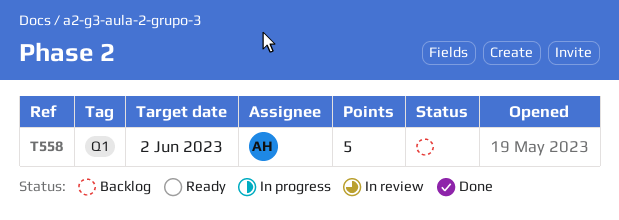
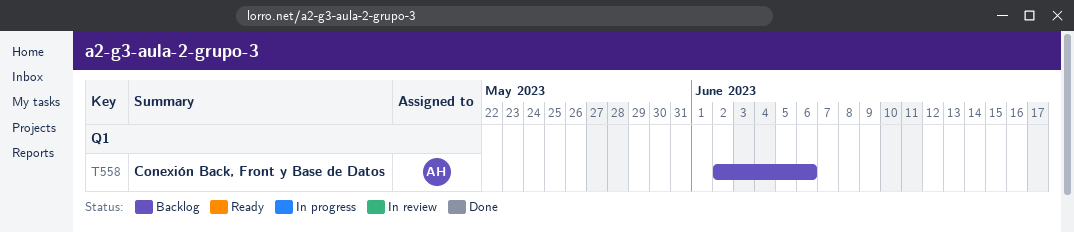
T558, due: Jun 2 -> Jun 6

